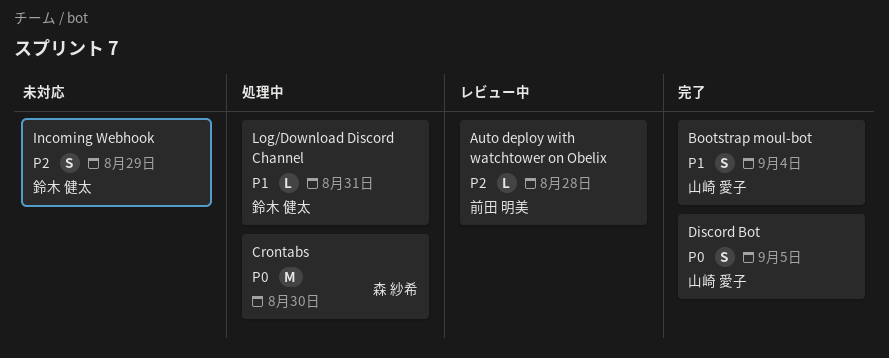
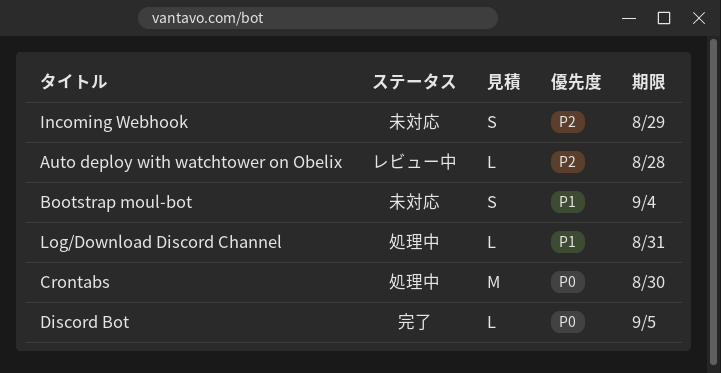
Bootstrap moul-bot, status: 完了 -> 未対応
Discord Bot, estimate: S -> L

